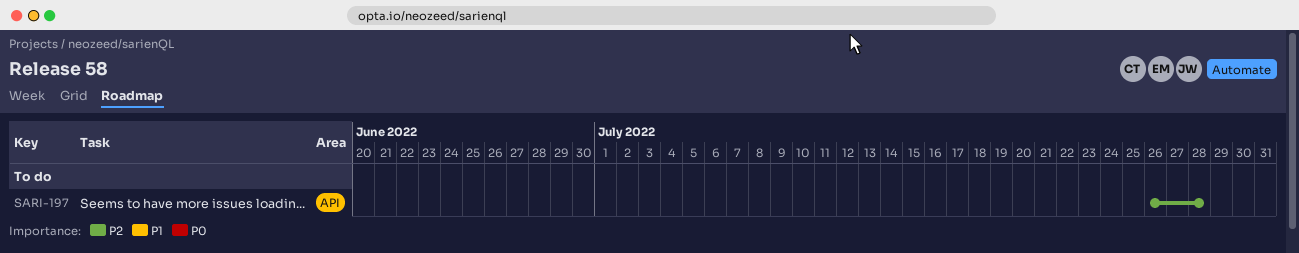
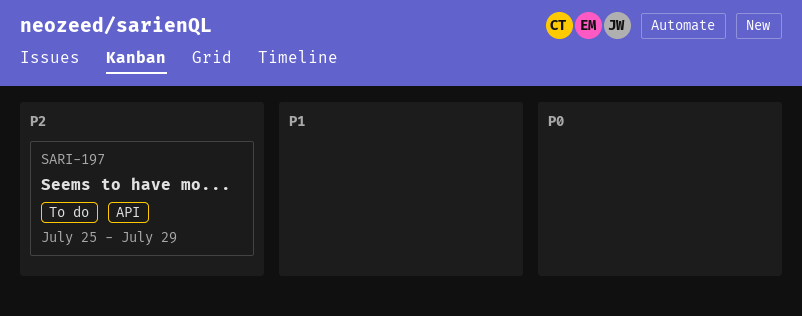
SARI-197, start: Jul 26 -> Jul 25
SARI-197, due: Jul 28 -> Jul 29

